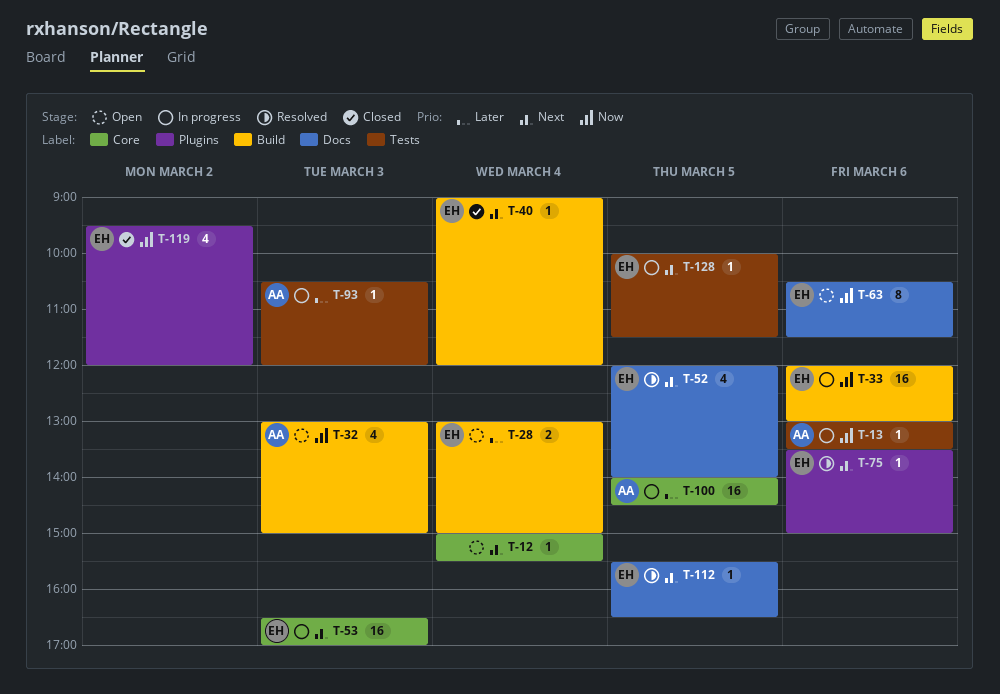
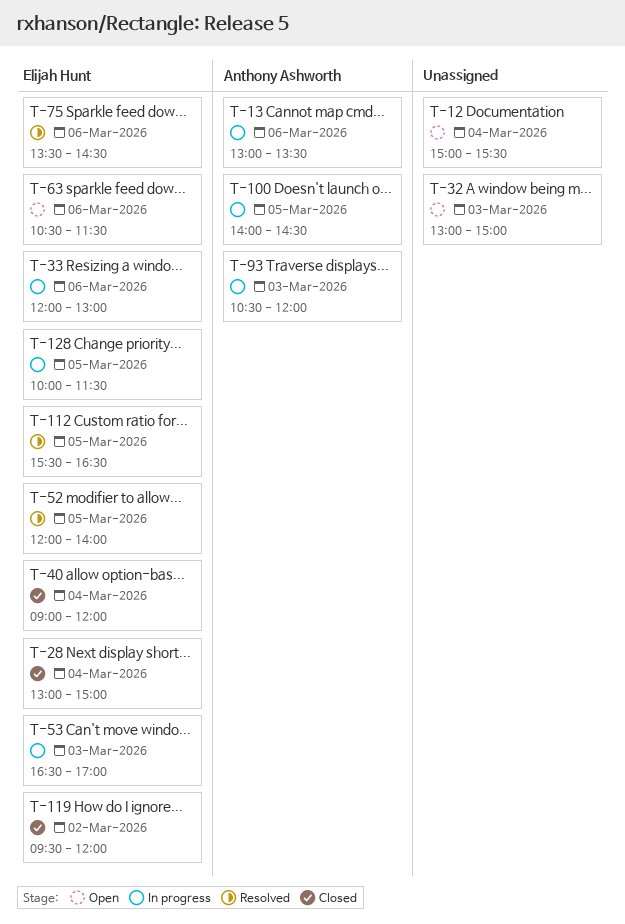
T-28, status: Open -> Closed
T-32, owner: Anthony Ashworth -> none
T-75, ends: 15:00 -> 14:30

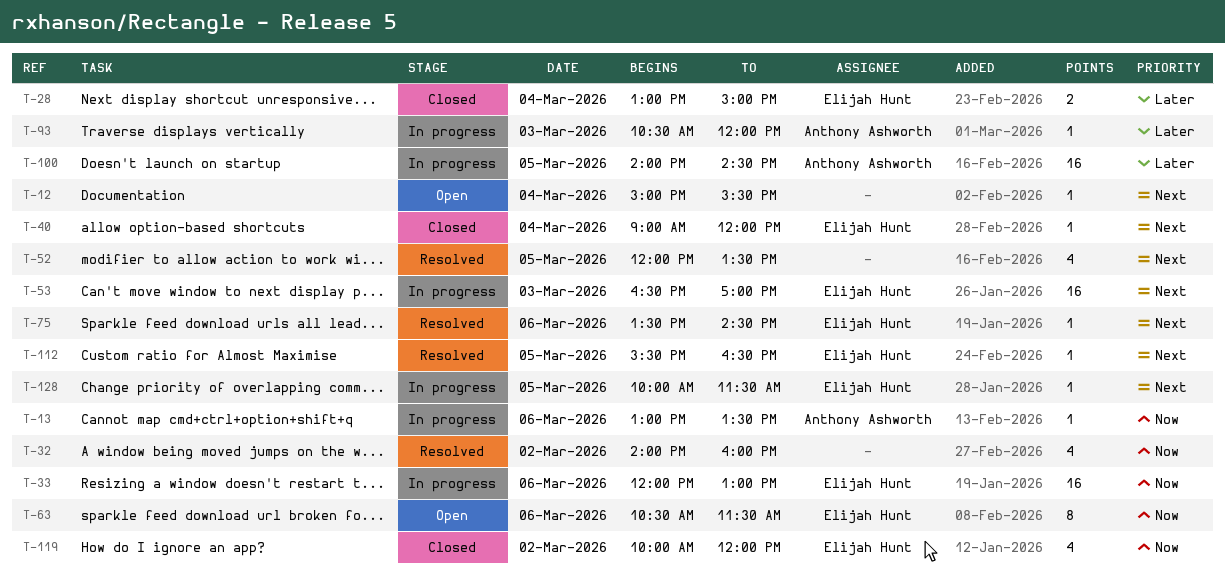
T-32, status: Open -> Resolved
T-32, day: Mar 3 -> Mar 2
T-32, begins: 13:00 -> 14:00
T-32, ends: 15:00 -> 16:00
T-52, owner: Elijah Hunt -> none
T-52, ends: 14:00 -> 13:30
T-119, begins: 09:30 -> 10:00

